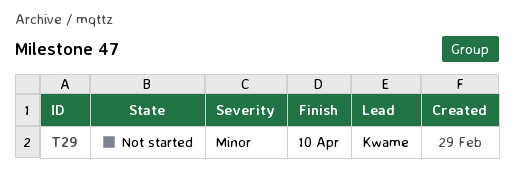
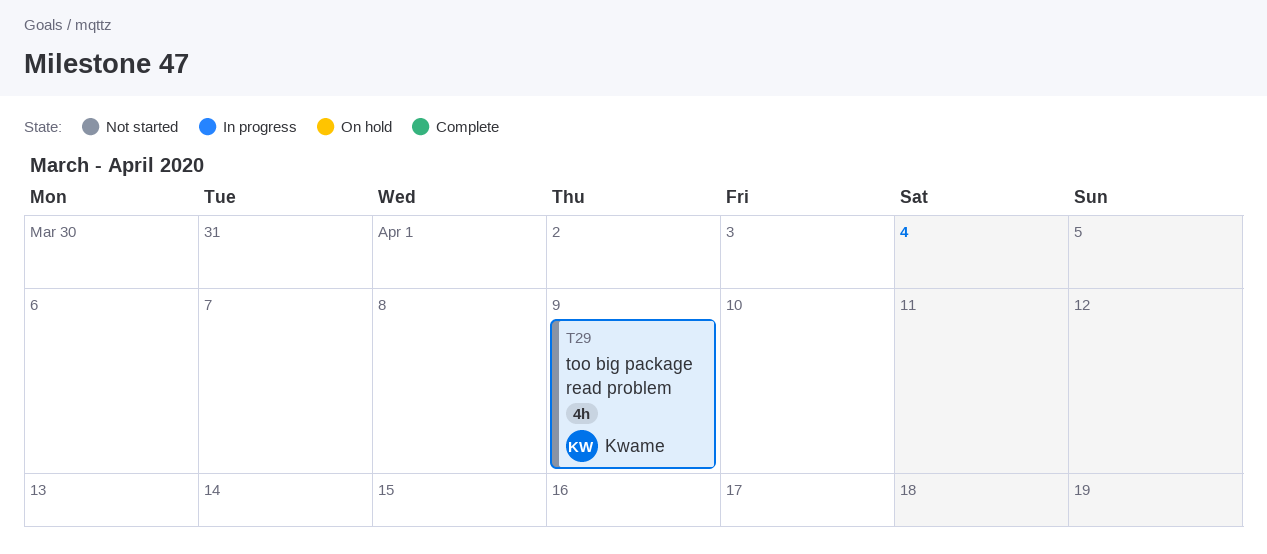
T29, due: Apr 10 -> Apr 9

